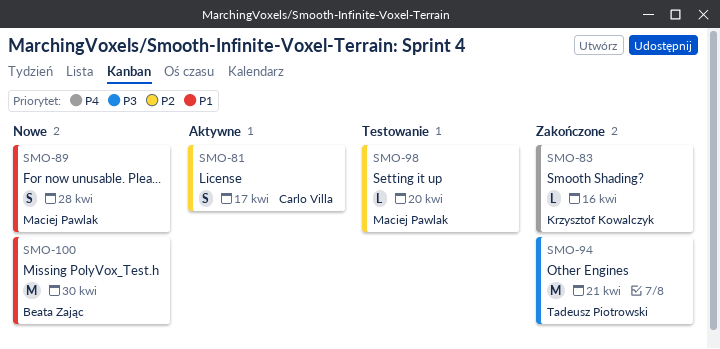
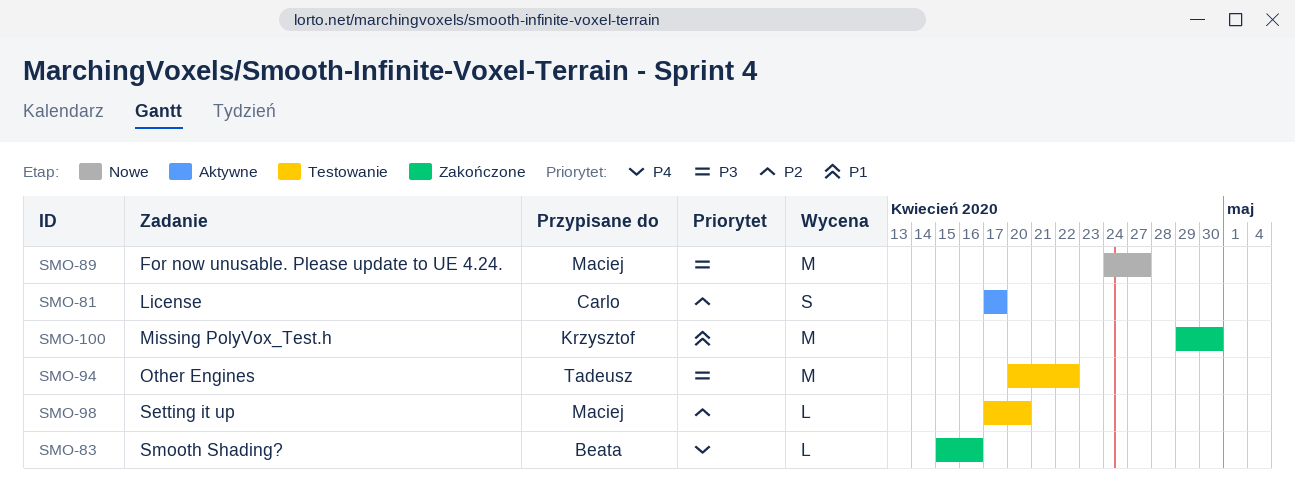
SMO-83, owner: Krzysztof Kowalczyk -> Beata Zając
SMO-89, priority: P1 -> P3
SMO-89, estimate: S -> M
SMO-89, due: Apr 28 -> Apr 27
SMO-94, status: Zakończone -> Testowanie
SMO-94, due: Apr 21 -> Apr 22
SMO-100, status: Nowe -> Zakończone
SMO-100, owner: Beata Zając -> Krzysztof Kowalczyk

